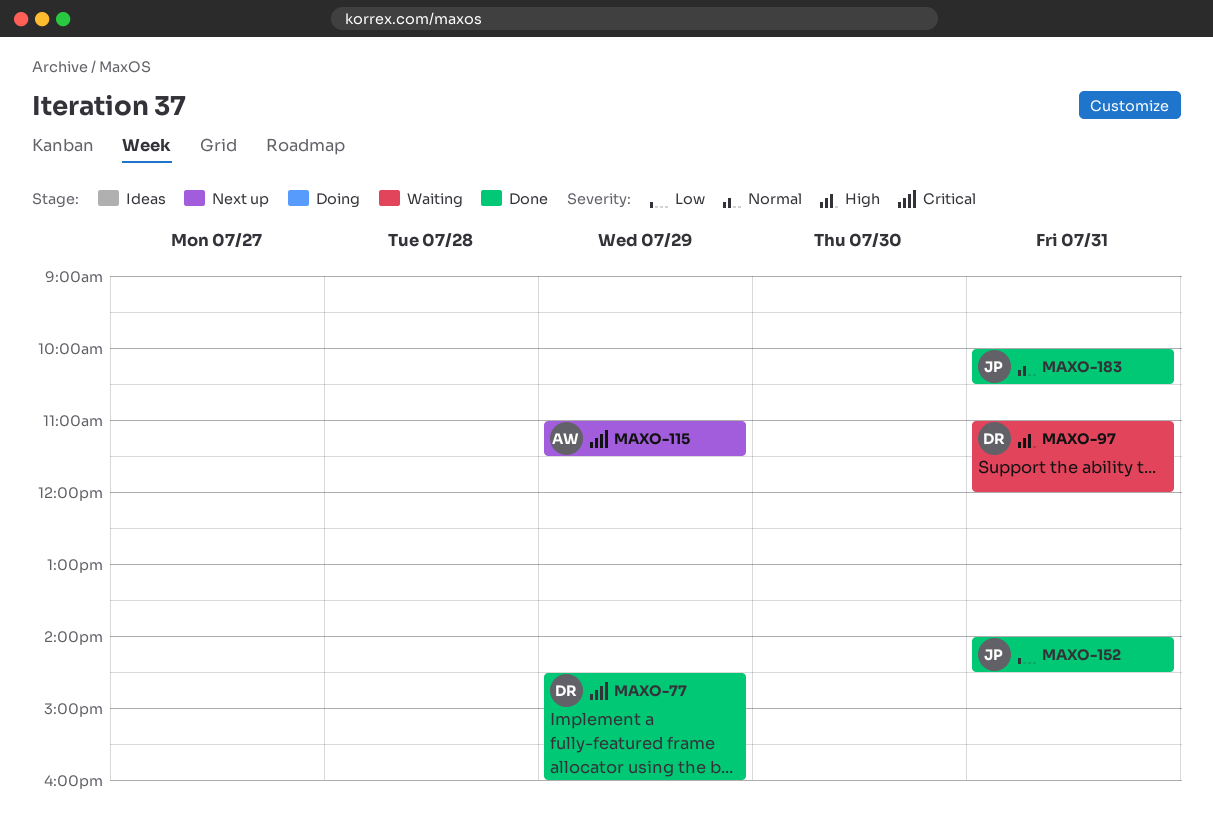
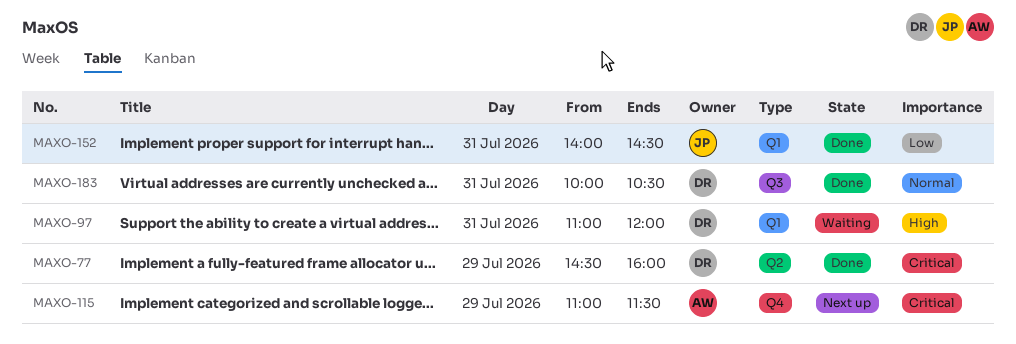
MAXO-183, owner: JP -> DR

